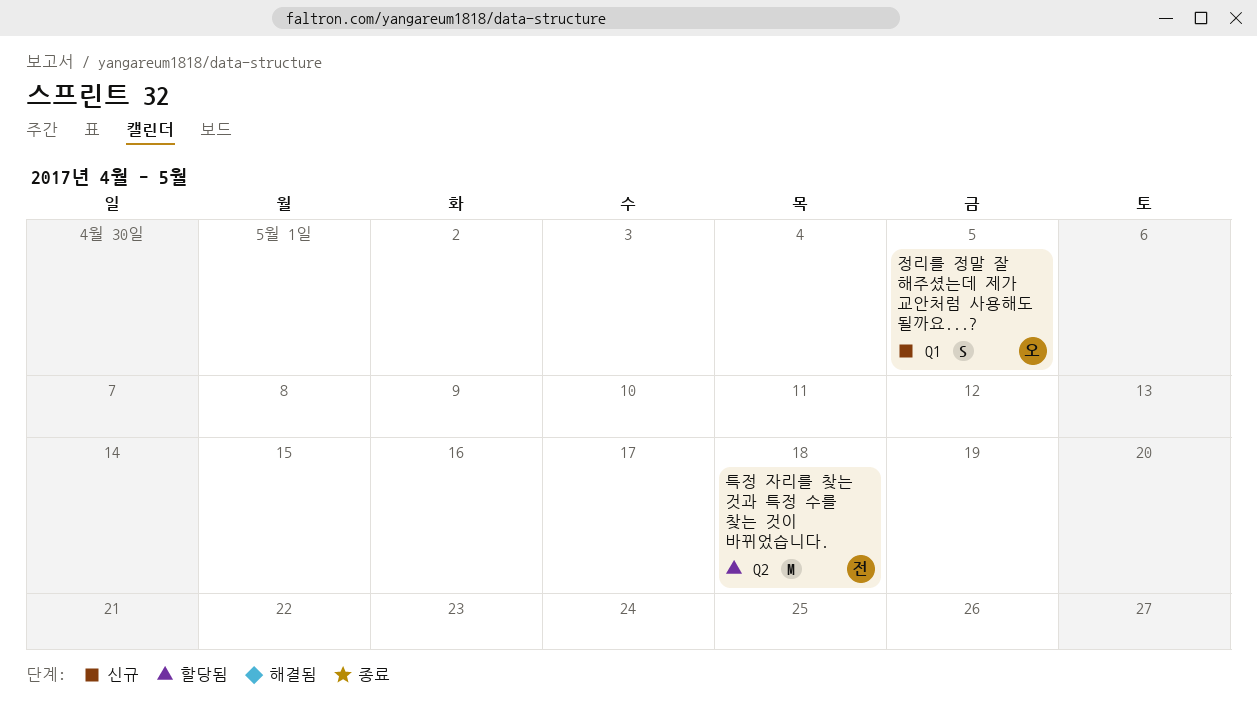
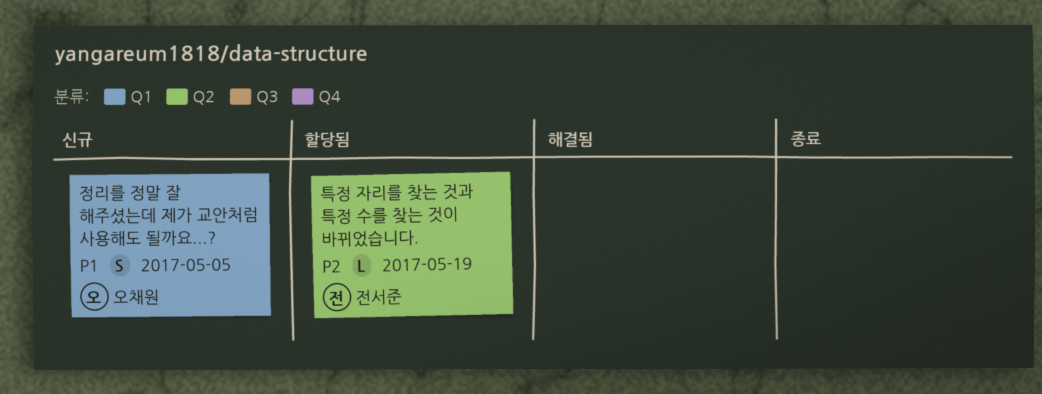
특정 자리를 찾는 것과 특정 수를 찾는 것이 바뀌었습니다., estimate: M -> L
특정 자리를 찾는 것과 특정 수를 찾는 것이 바뀌었습니다., due: May 18 -> May 19

